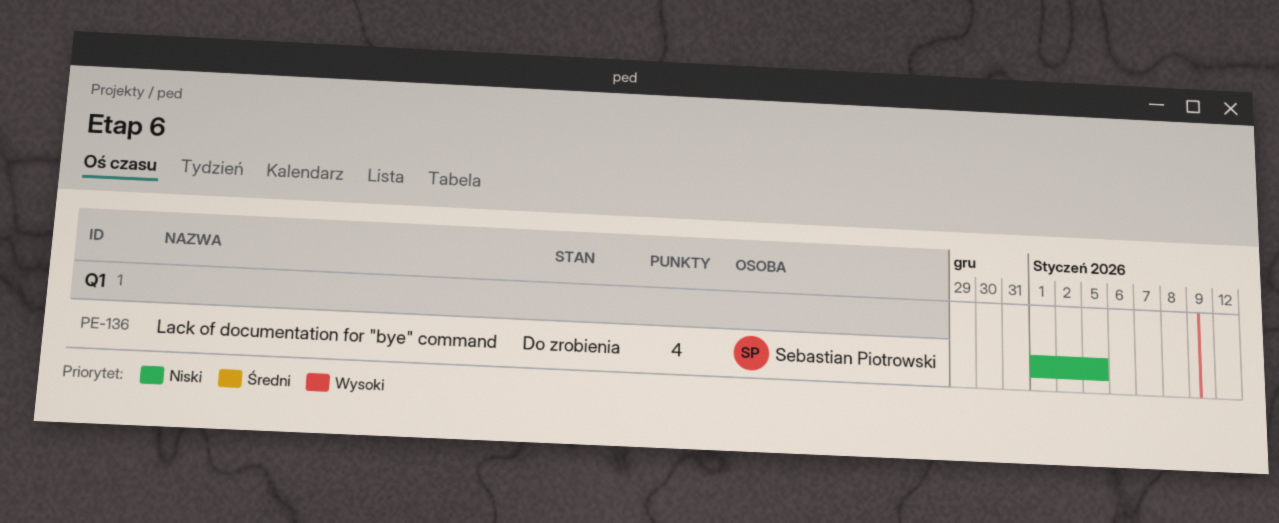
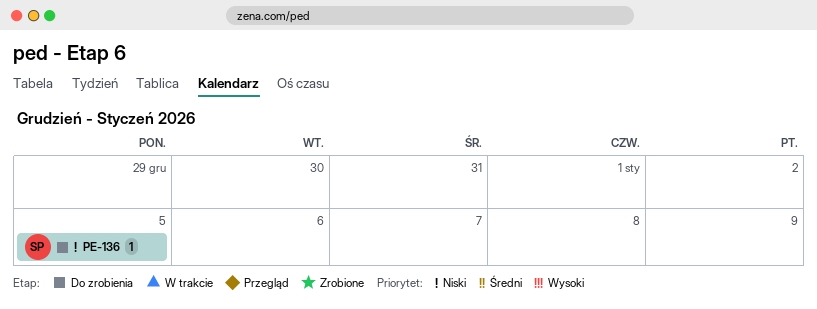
PE-136, estimate: 4 -> 1
PE-136, start: Jan 1 -> Jan 5

